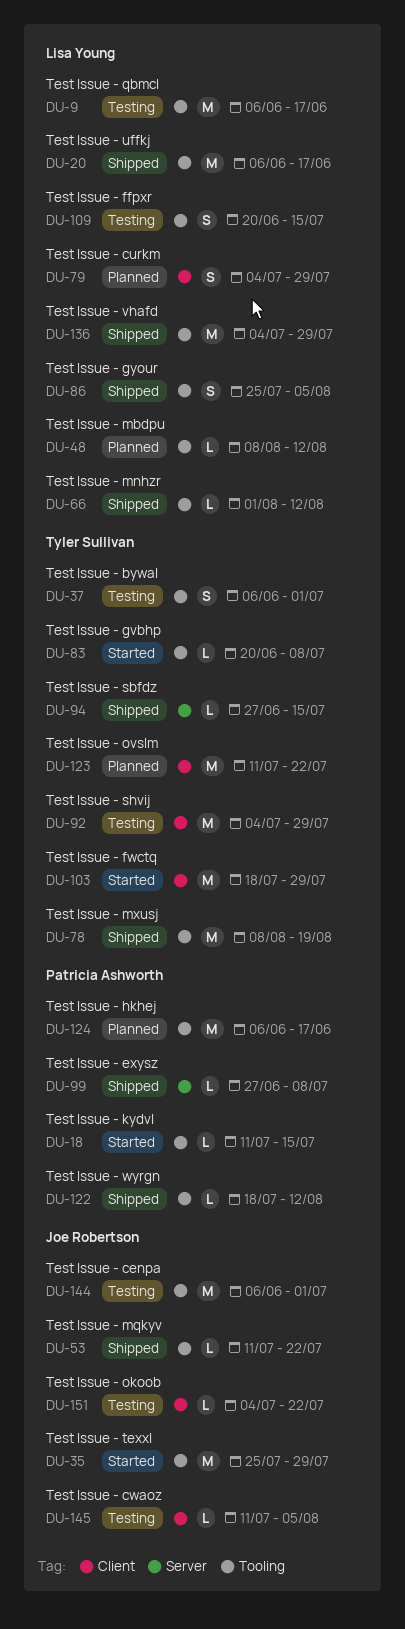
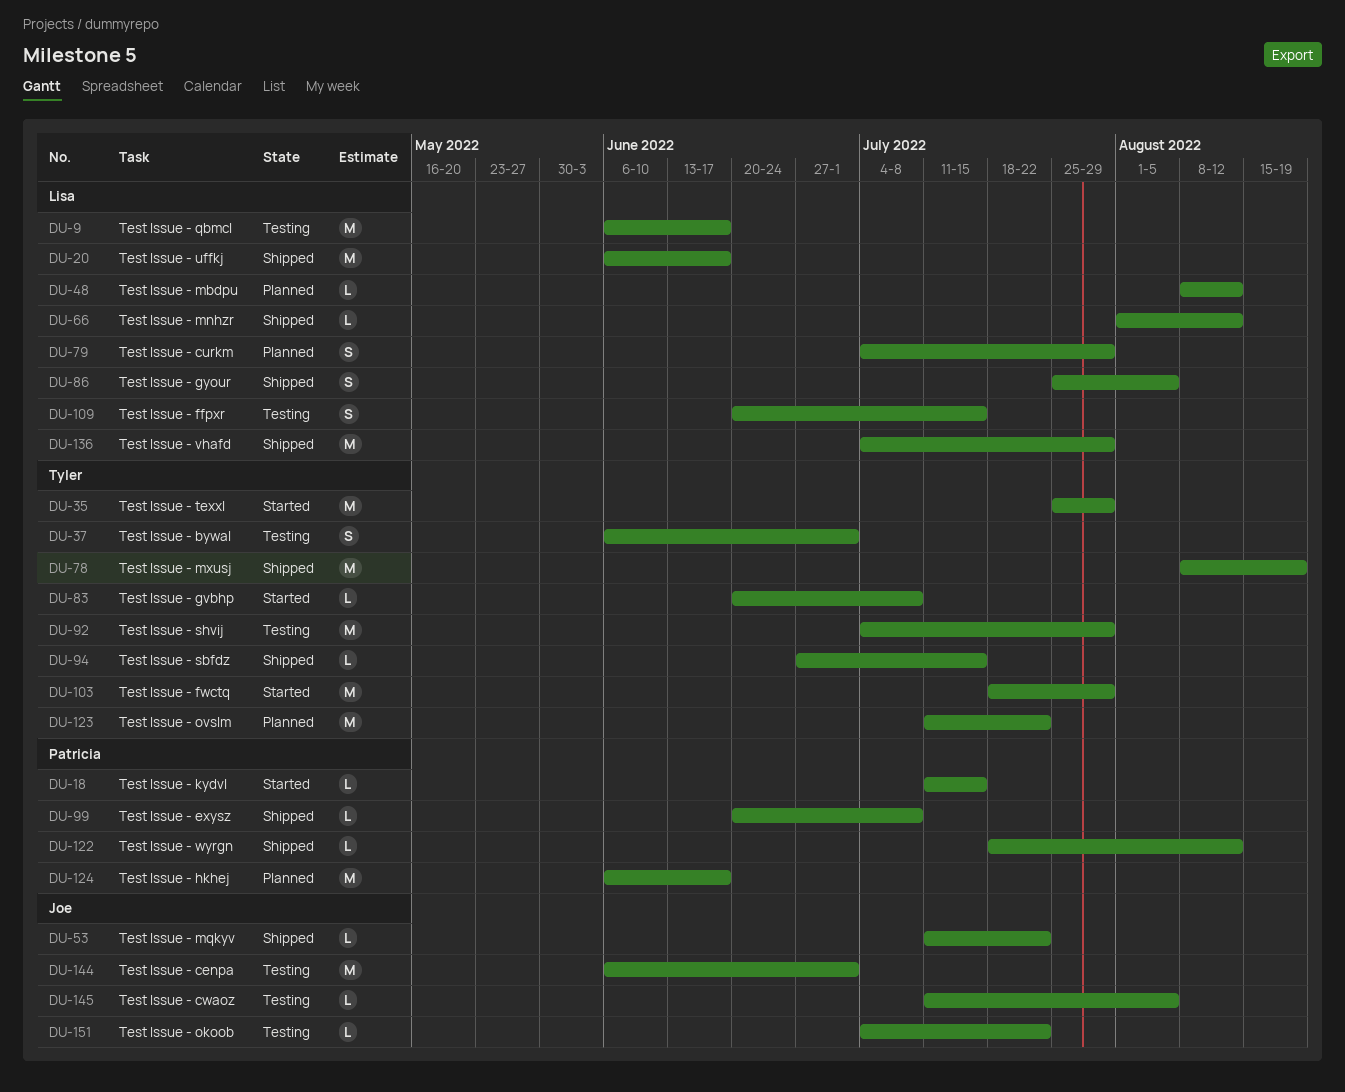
DU-35, owner: Joe Robertson -> Tyler Sullivan
DU-99, start: Jun 27 -> Jun 20

